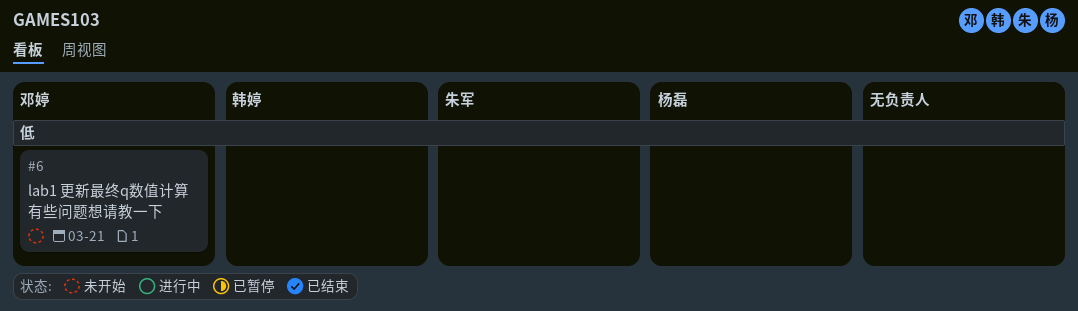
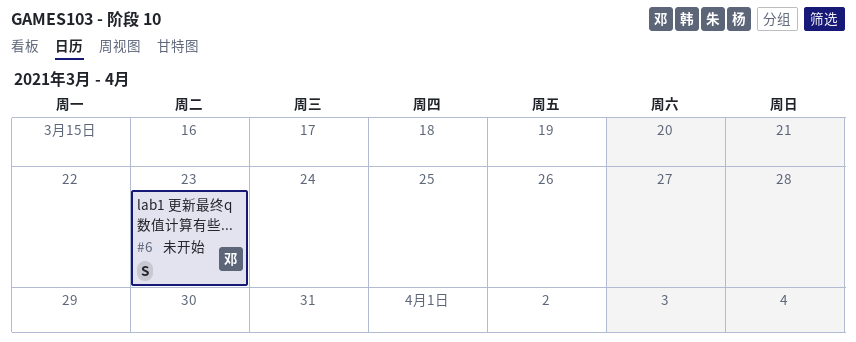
#6, due: Mar 21 -> Mar 23

